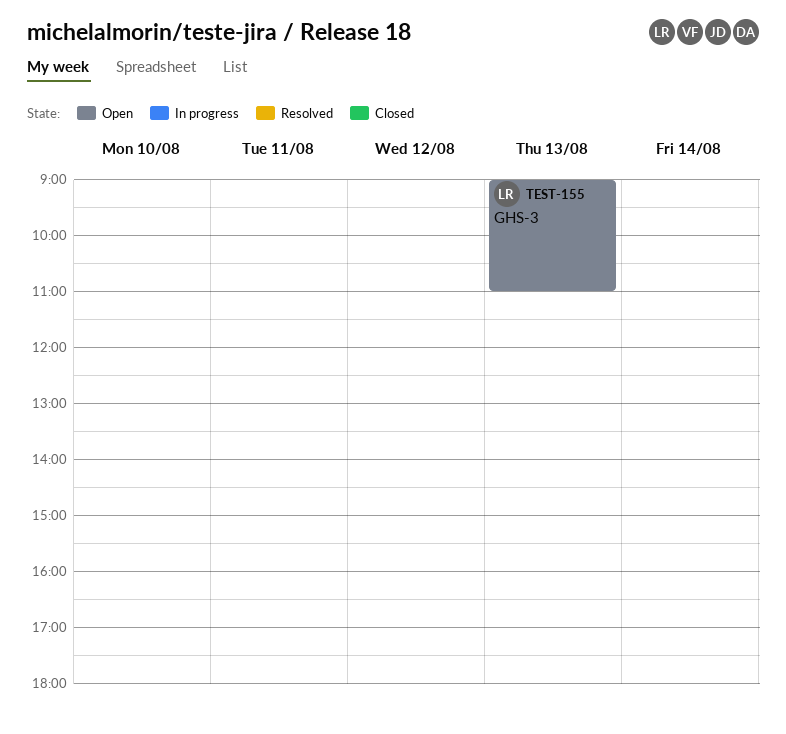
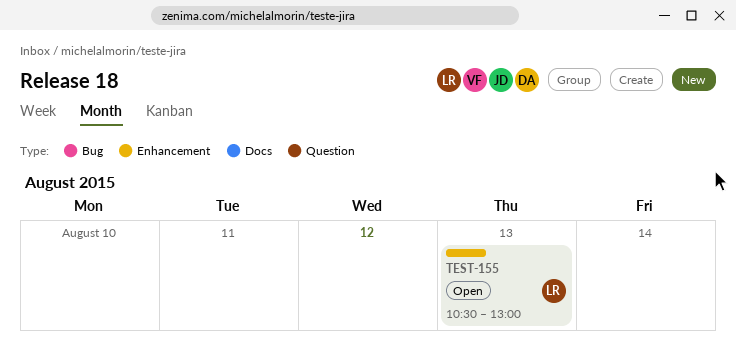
TEST-155, begins: 09:00 -> 10:30
TEST-155, ends: 11:00 -> 13:00

